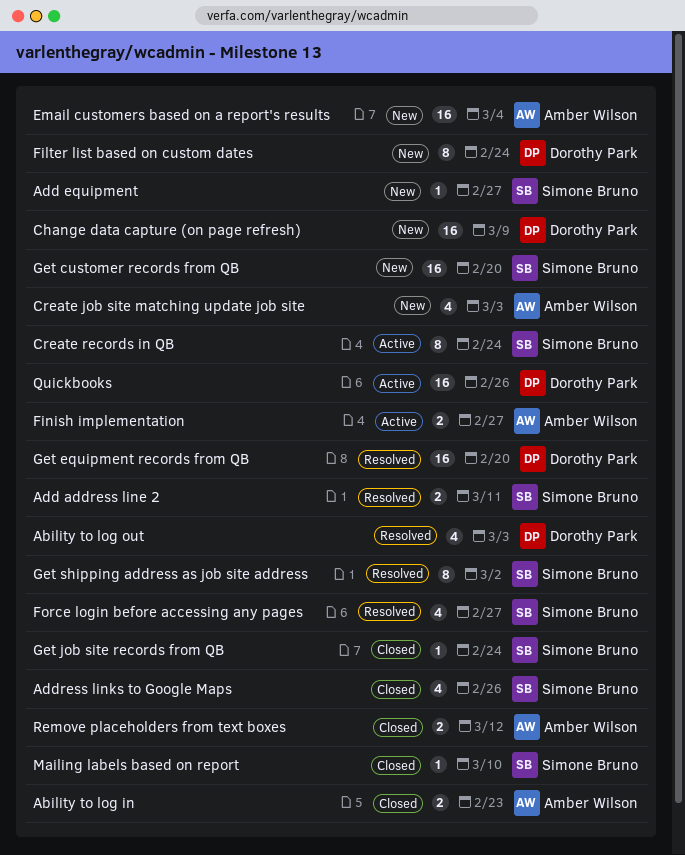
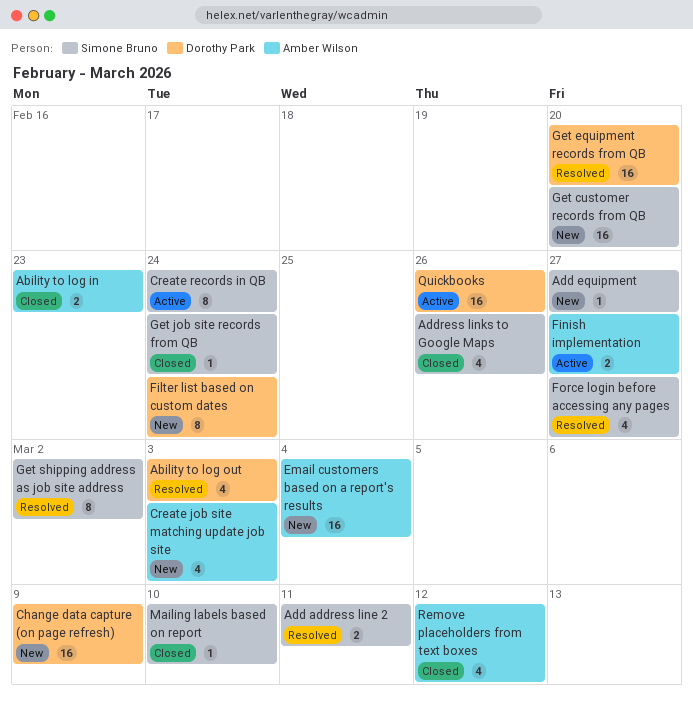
Remove placeholders from text boxes, estimate: 2 -> 4

